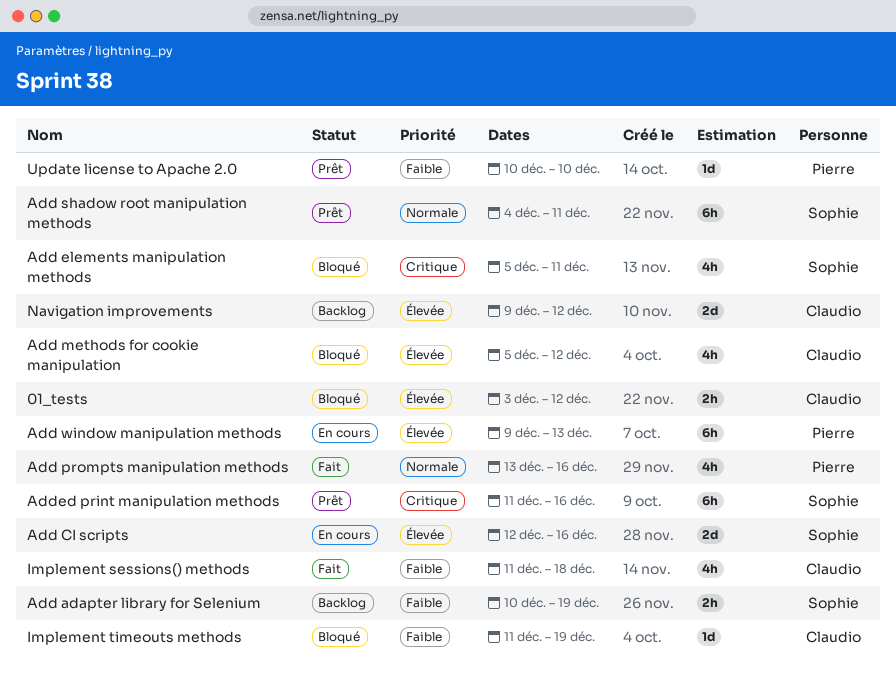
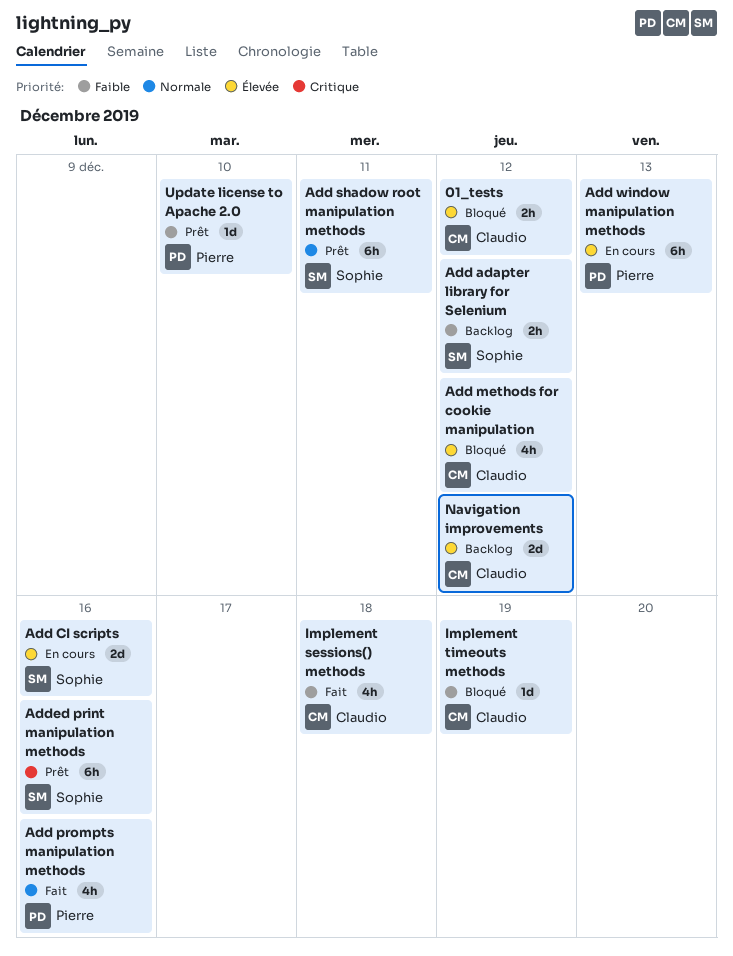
Add adapter library for Selenium, due: Dec 19 -> Dec 12
Add elements manipulation methods: present -> none

